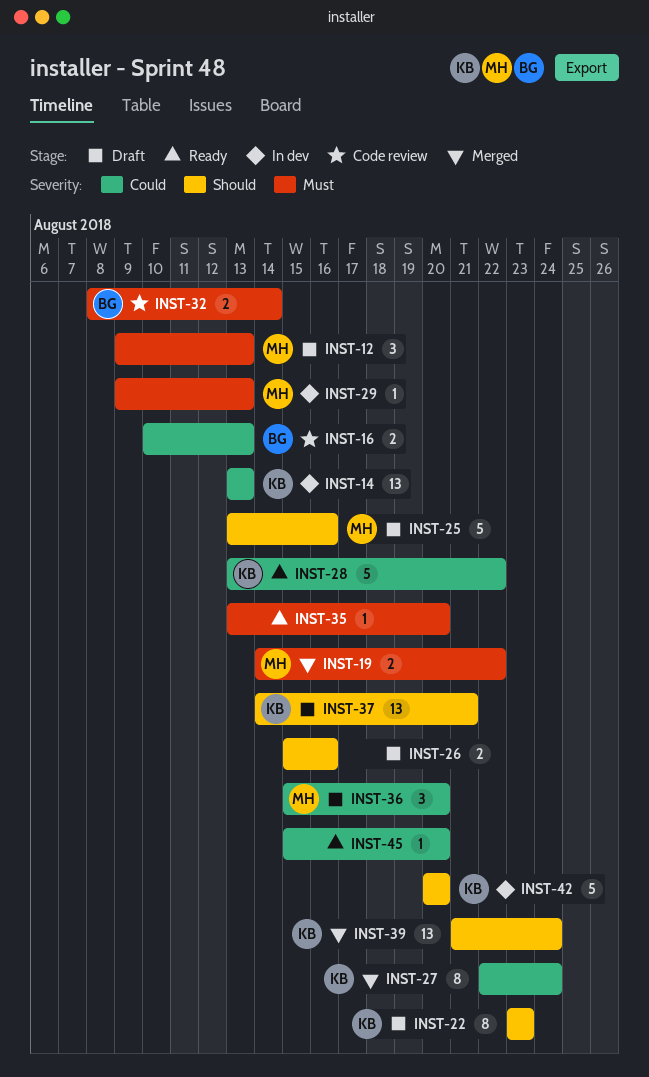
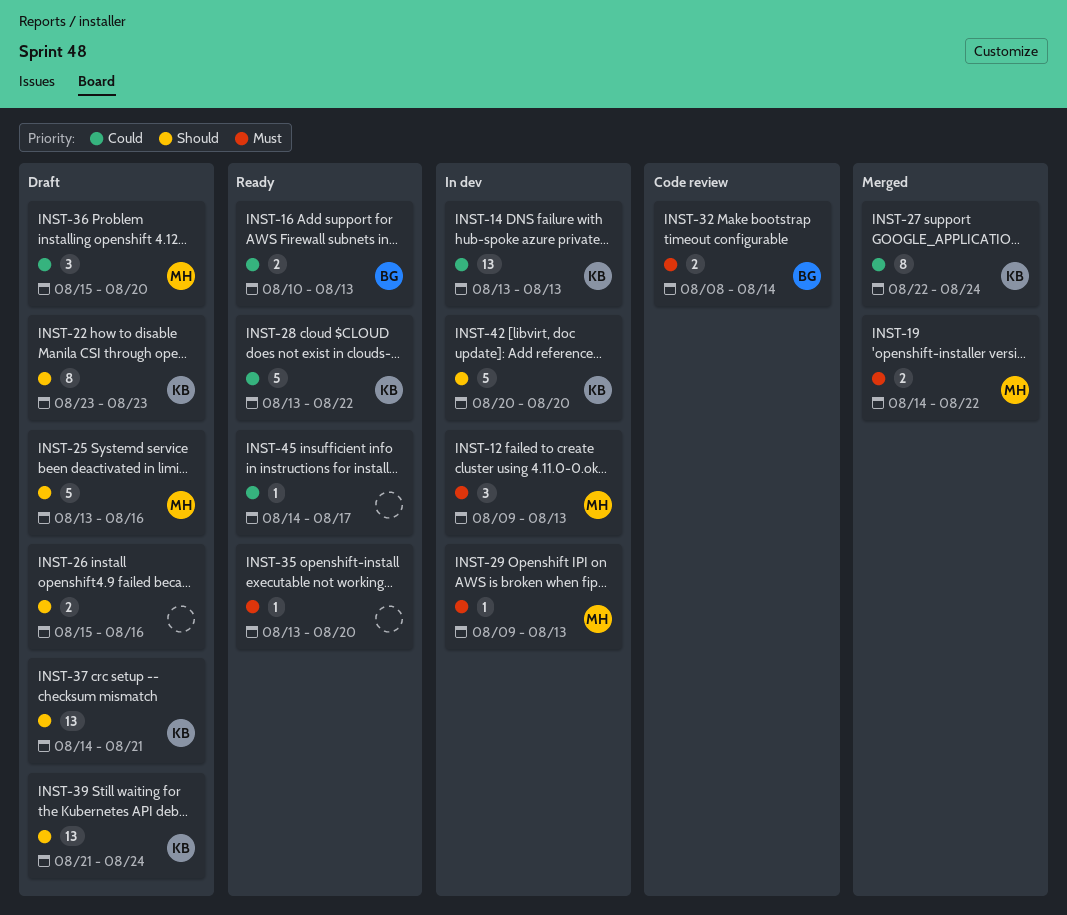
INST-12, status: Draft -> In dev
INST-16, status: Code review -> Ready
INST-39, status: Merged -> Draft
INST-45, start: Aug 15 -> Aug 14
INST-45, due: Aug 20 -> Aug 17

